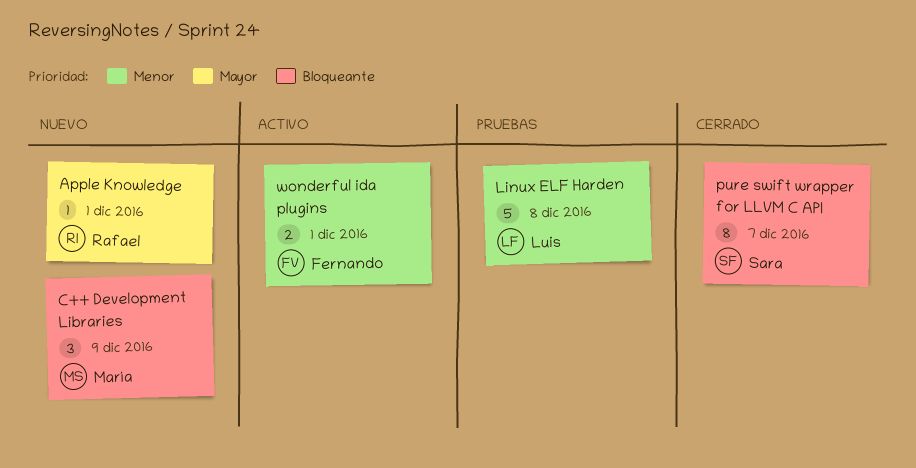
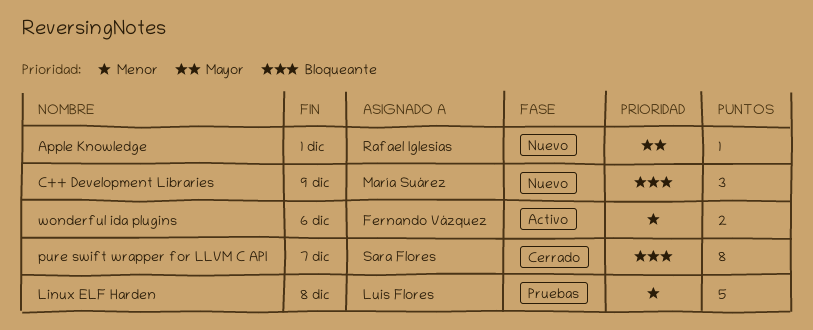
wonderful ida plugins, due: Dec 1 -> Dec 6

